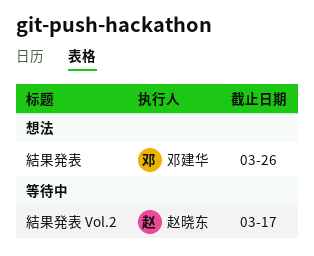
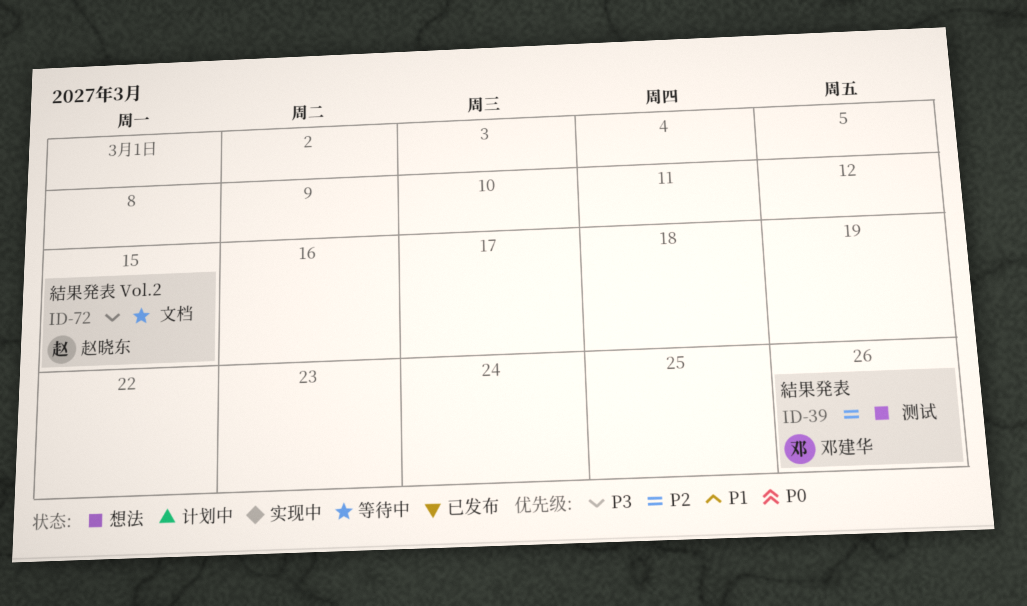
結果発表 Vol.2, due: Mar 17 -> Mar 15

